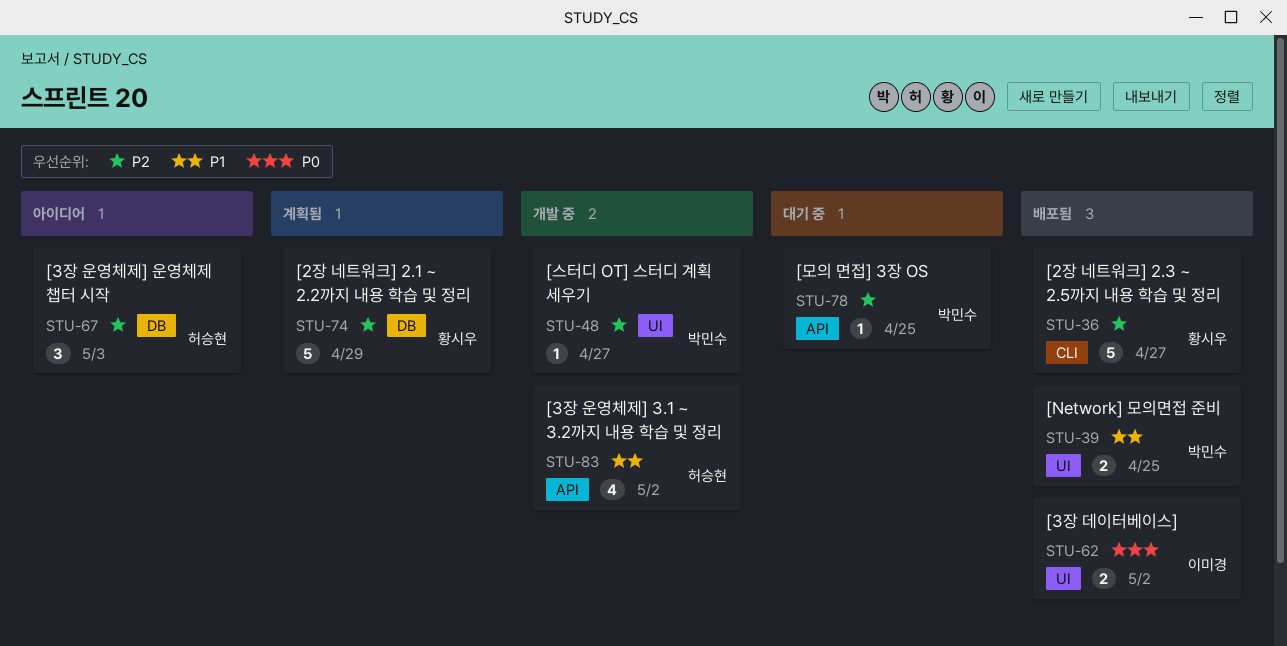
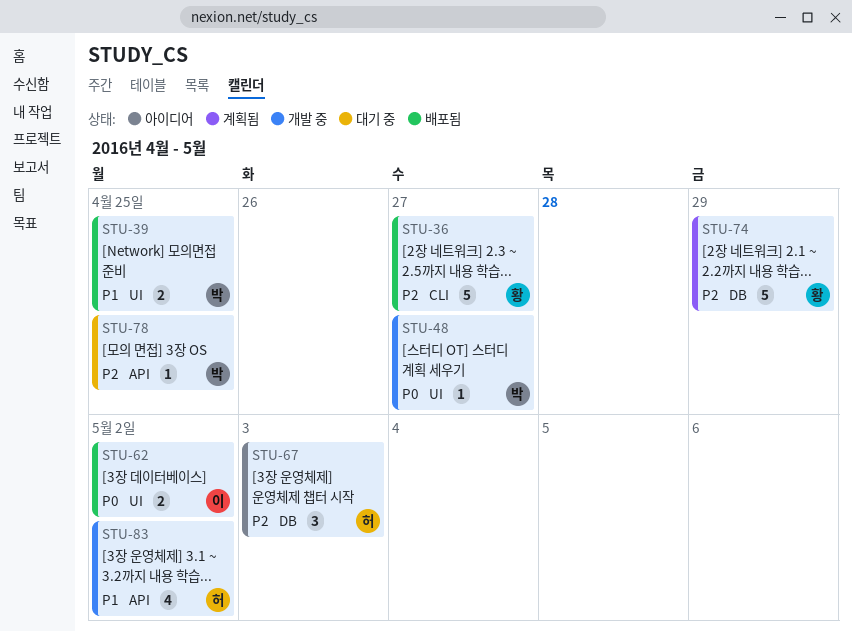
STU-48, priority: P2 -> P0

